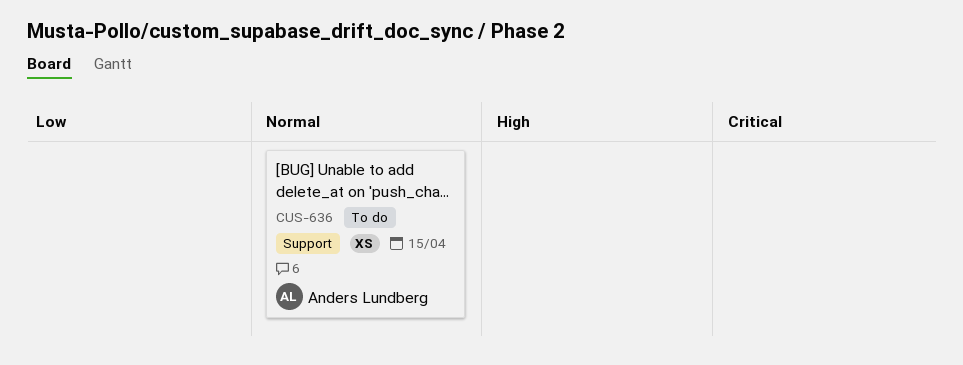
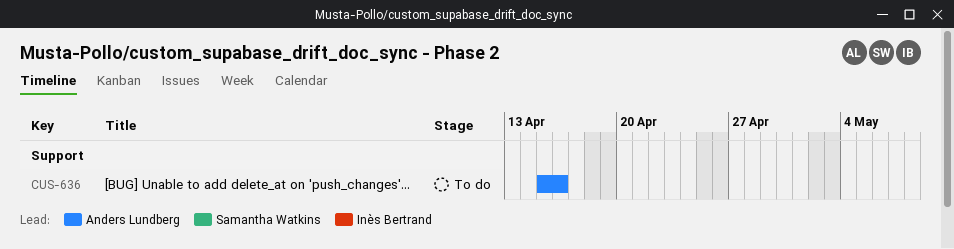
CUS-636, due: Apr 15 -> Apr 16

